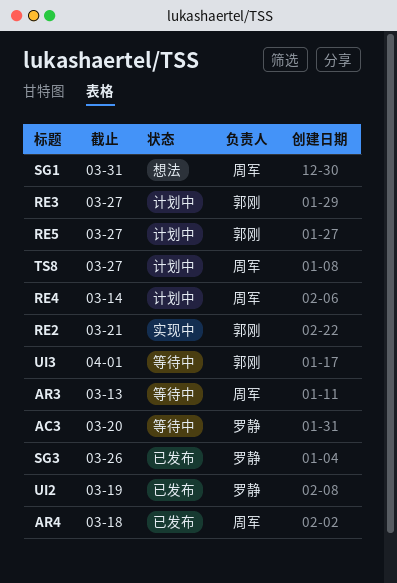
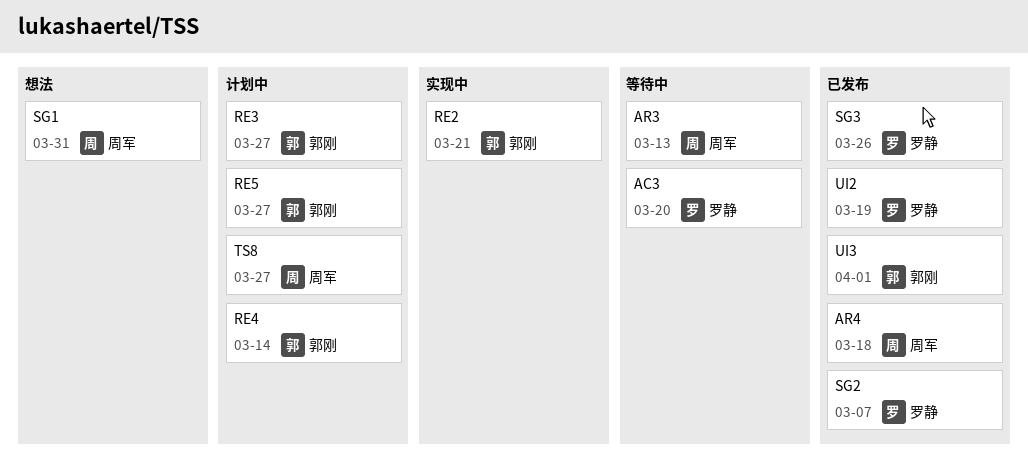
RE4, owner: 周军 -> 郭刚
SG2: none -> present
UI3, status: 等待中 -> 已发布

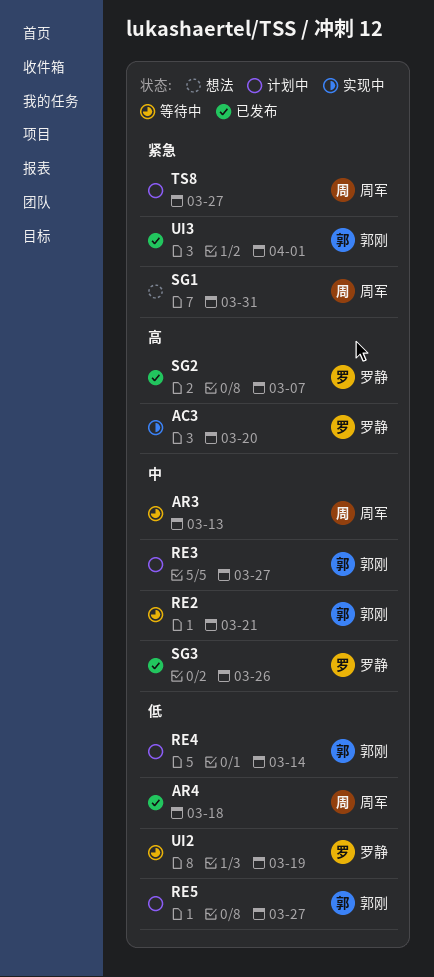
AC3, status: 等待中 -> 实现中
RE2, status: 实现中 -> 等待中
UI2, status: 已发布 -> 等待中

